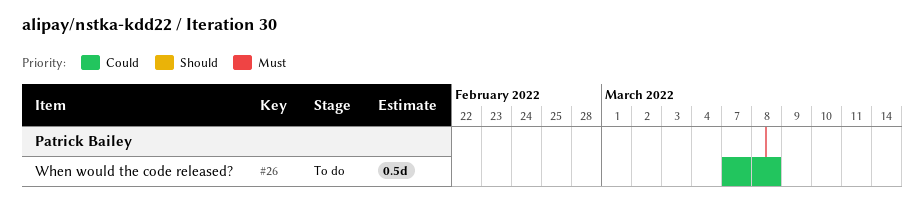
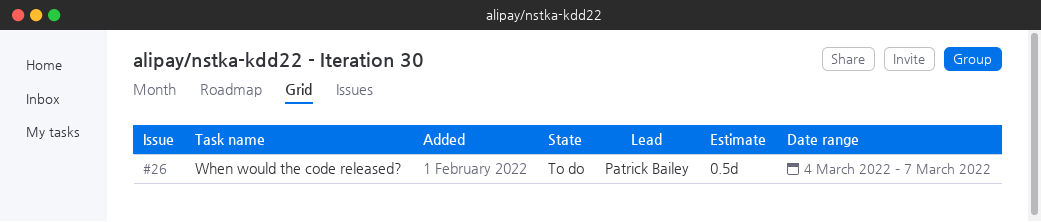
#26, start: Mar 7 -> Mar 4
#26, due: Mar 8 -> Mar 7

